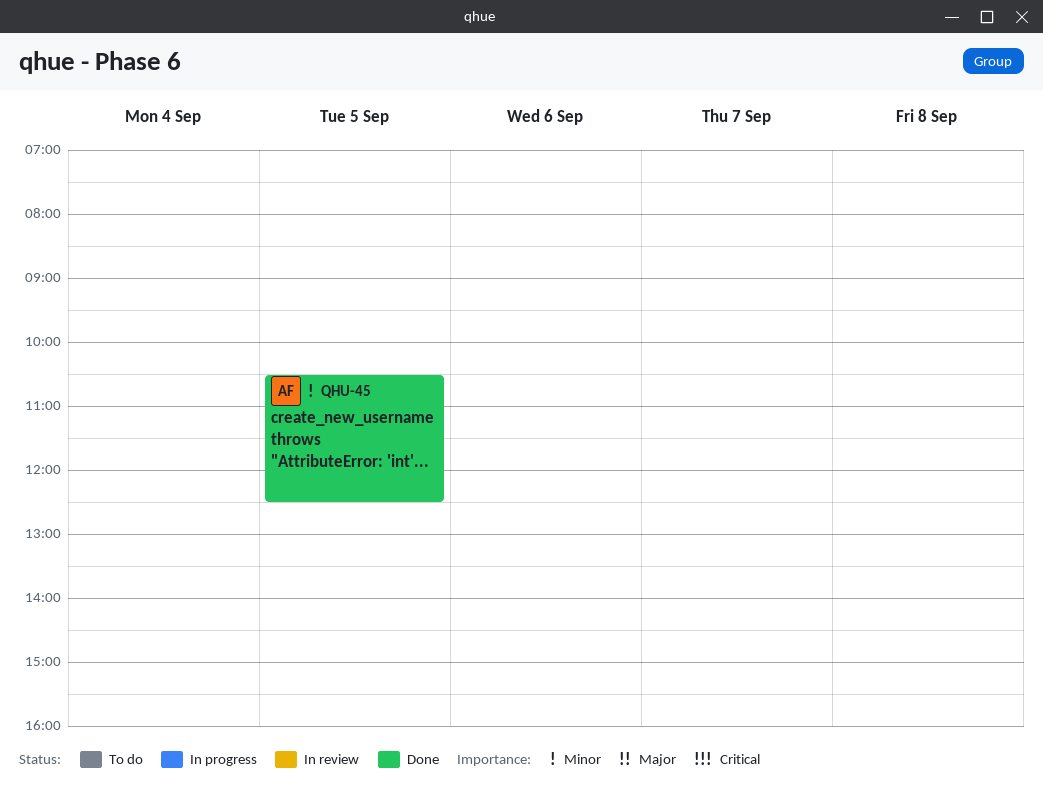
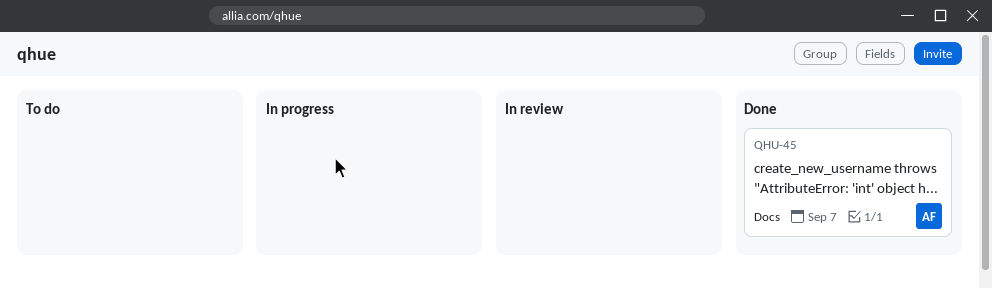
QHU-45, day: Sep 5 -> Sep 7

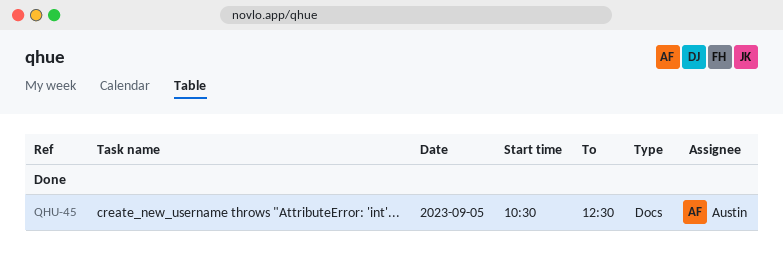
QHU-45, day: Sep 7 -> Sep 5

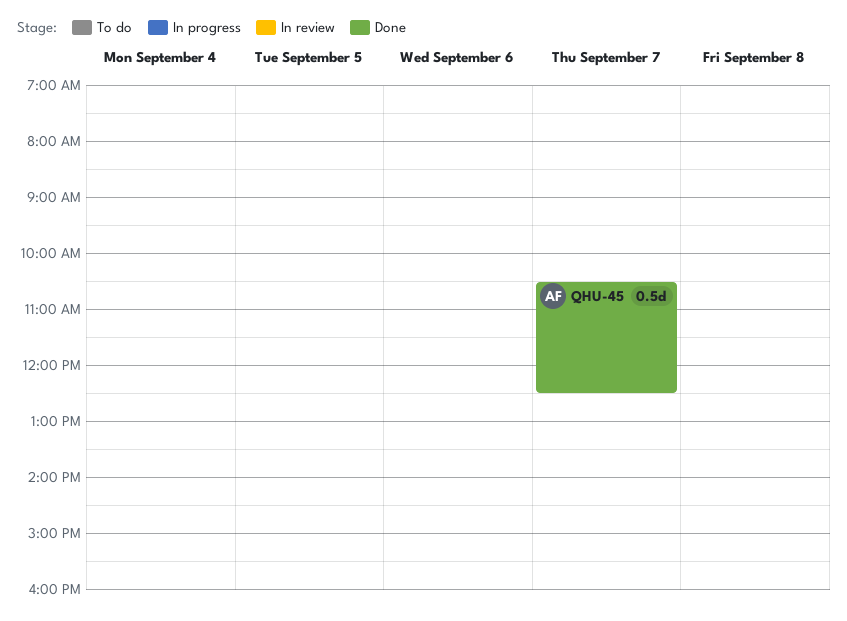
QHU-45, day: Sep 5 -> Sep 7

